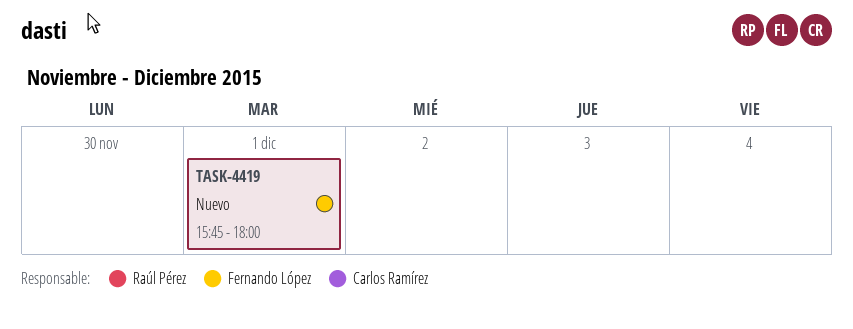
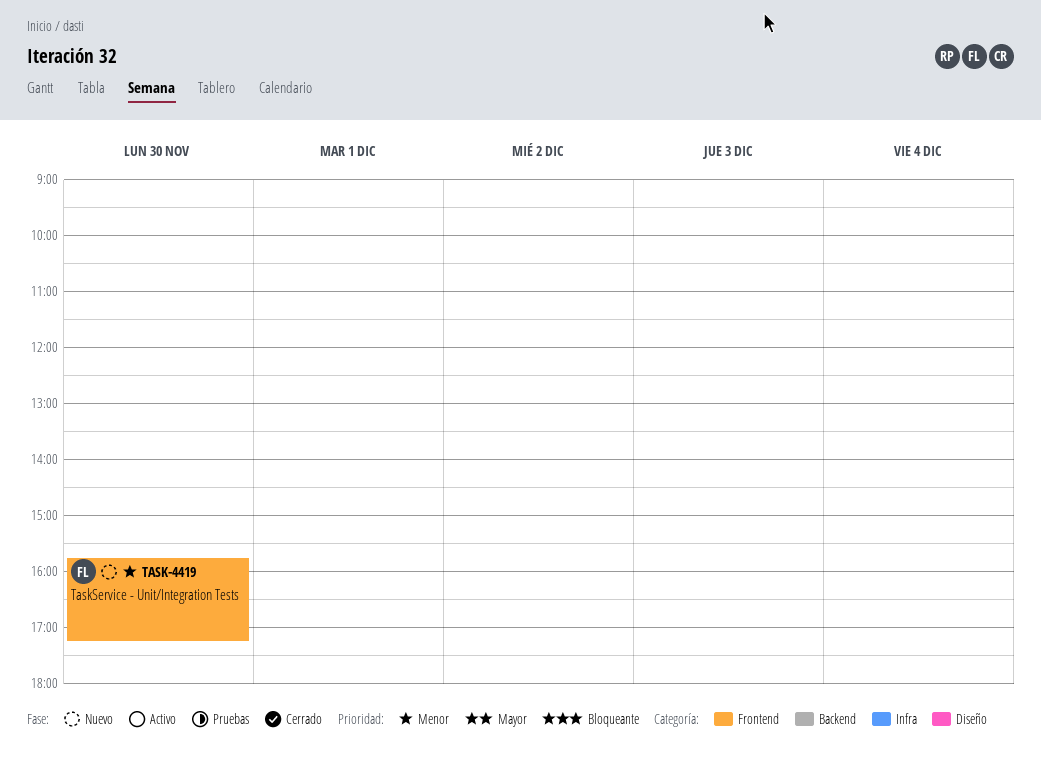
TASK-4419, day: Dec 1 -> Nov 30
TASK-4419, ends: 18:00 -> 17:15

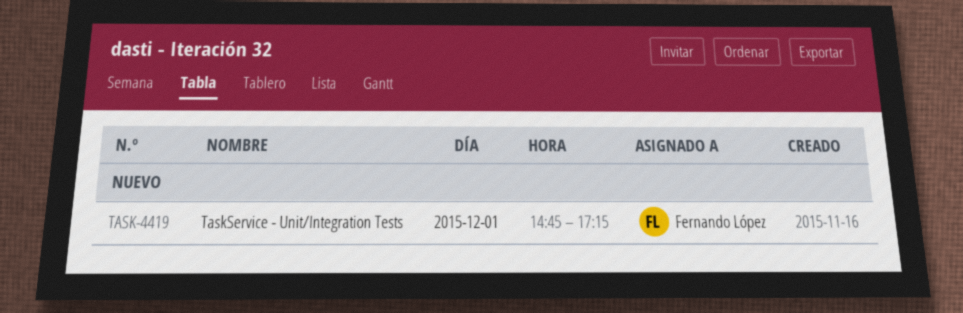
TASK-4419, day: Nov 30 -> Dec 1
TASK-4419, begins: 15:45 -> 14:45

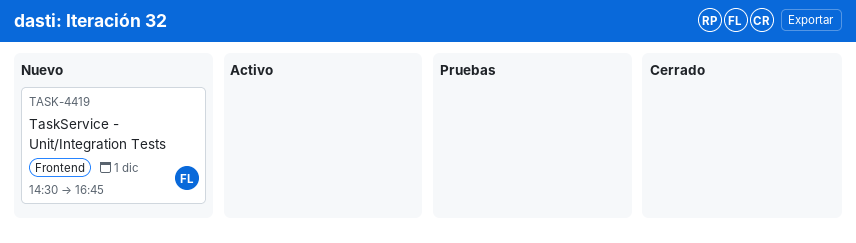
TASK-4419, begins: 14:45 -> 14:30
TASK-4419, ends: 17:15 -> 16:45

